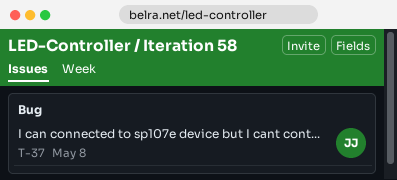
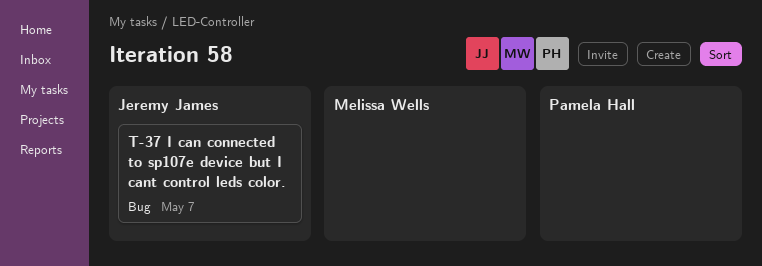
T-37, due: May 8 -> May 7

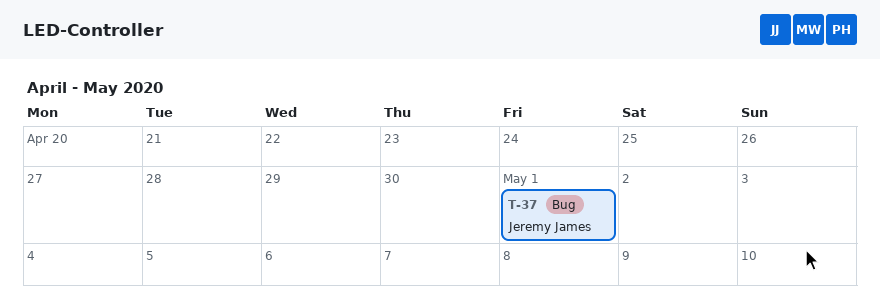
T-37, due: May 7 -> May 1

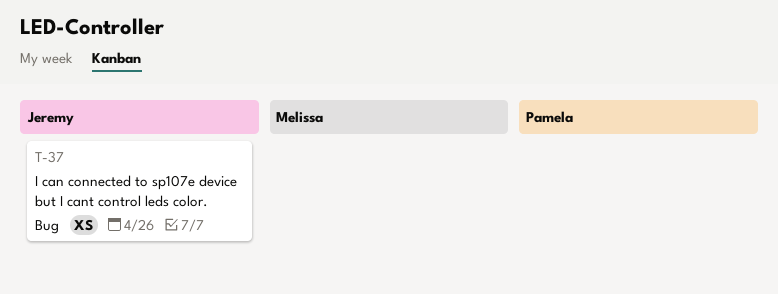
T-37, due: May 1 -> Apr 26

